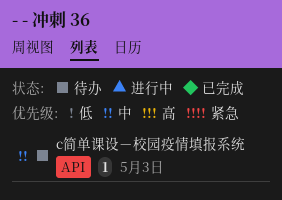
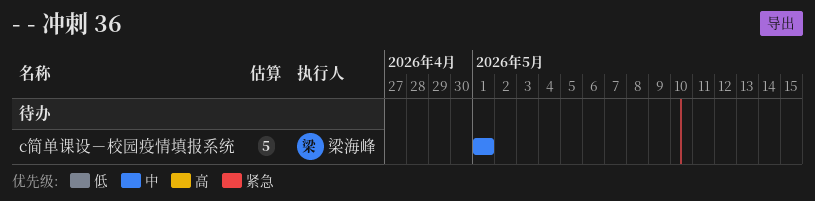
c简单课设－校园疫情填报系统, estimate: 1 -> 5
c简单课设－校园疫情填报系统, due: May 3 -> May 1

